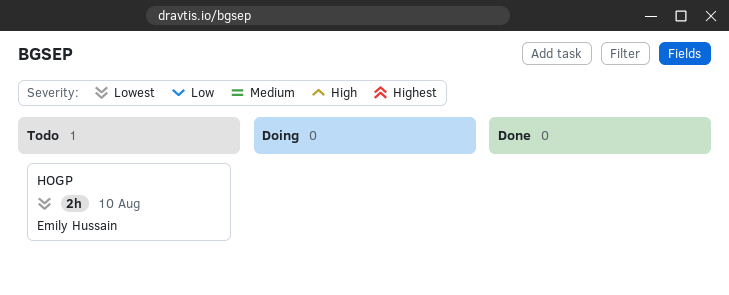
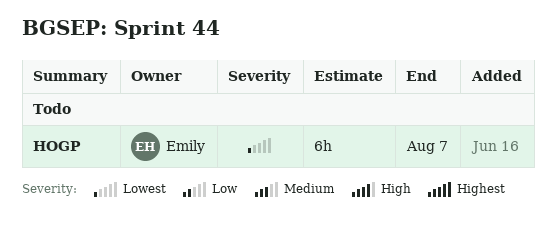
HOGP, estimate: 2h -> 6h
HOGP, due: Aug 10 -> Aug 7

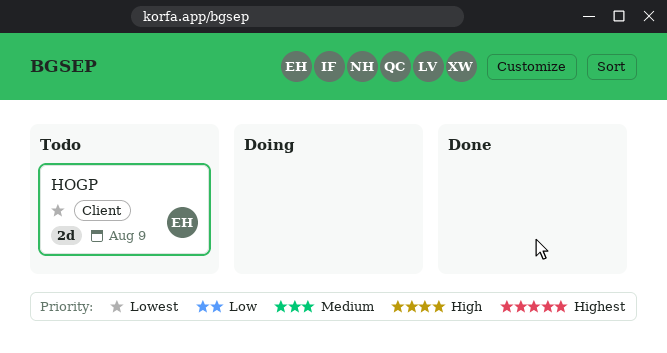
HOGP, estimate: 6h -> 2d
HOGP, due: Aug 7 -> Aug 9

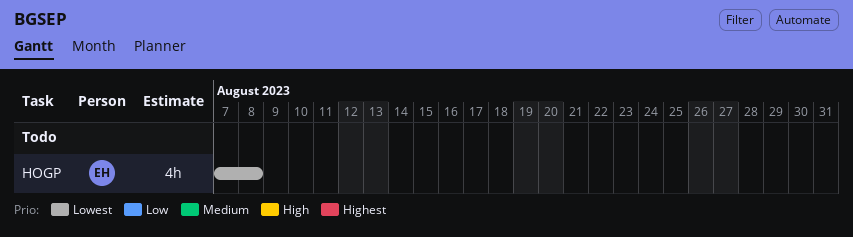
HOGP, estimate: 2d -> 4h
HOGP, due: Aug 9 -> Aug 8

